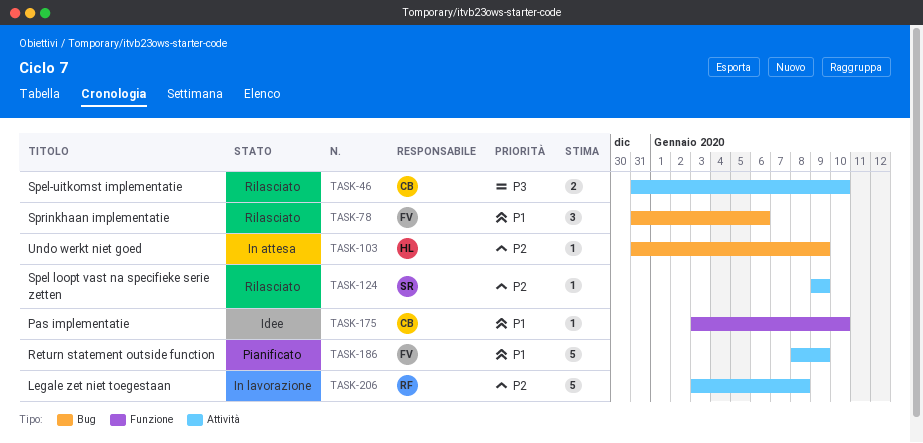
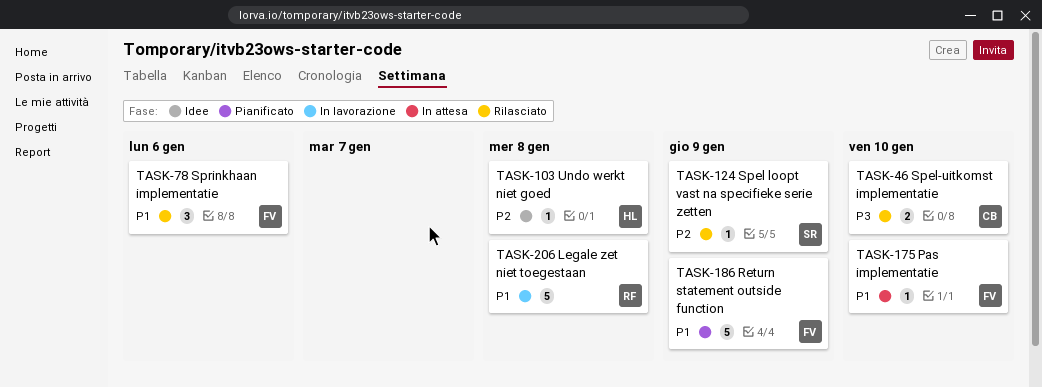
TASK-103, status: In attesa -> Idee
TASK-103, due: Jan 9 -> Jan 8
TASK-175, status: Idee -> In attesa
TASK-175, owner: CB -> FV
TASK-206, priority: P2 -> P1

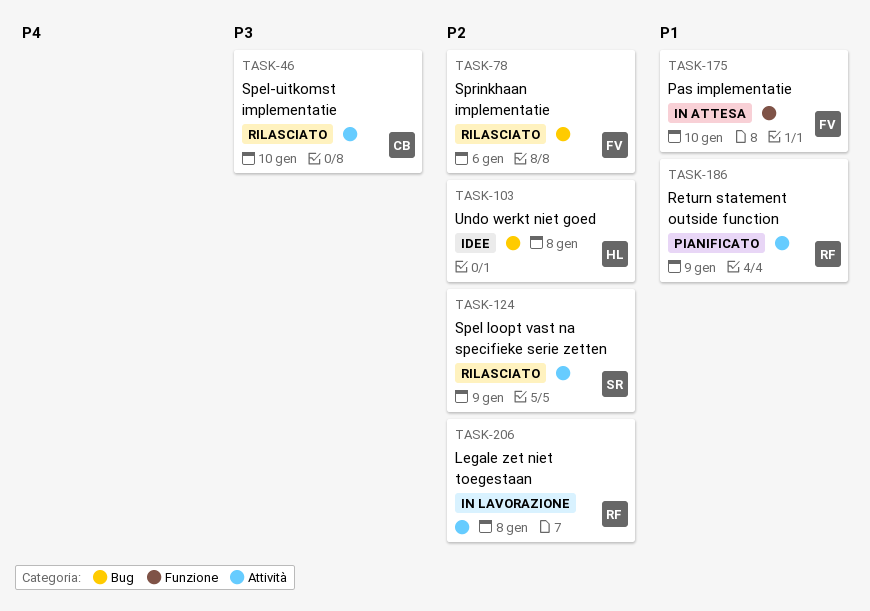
TASK-78, priority: P1 -> P2
TASK-186, owner: FV -> RF
TASK-206, priority: P1 -> P2

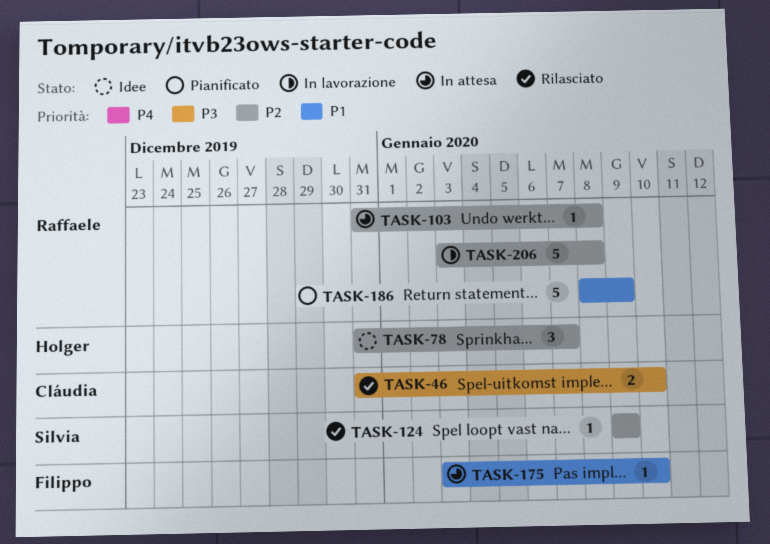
TASK-78, status: Rilasciato -> Idee
TASK-78, owner: Filippo -> Holger
TASK-78, due: Jan 6 -> Jan 7
TASK-103, status: Idee -> In attesa
TASK-103, owner: Holger -> Raffaele

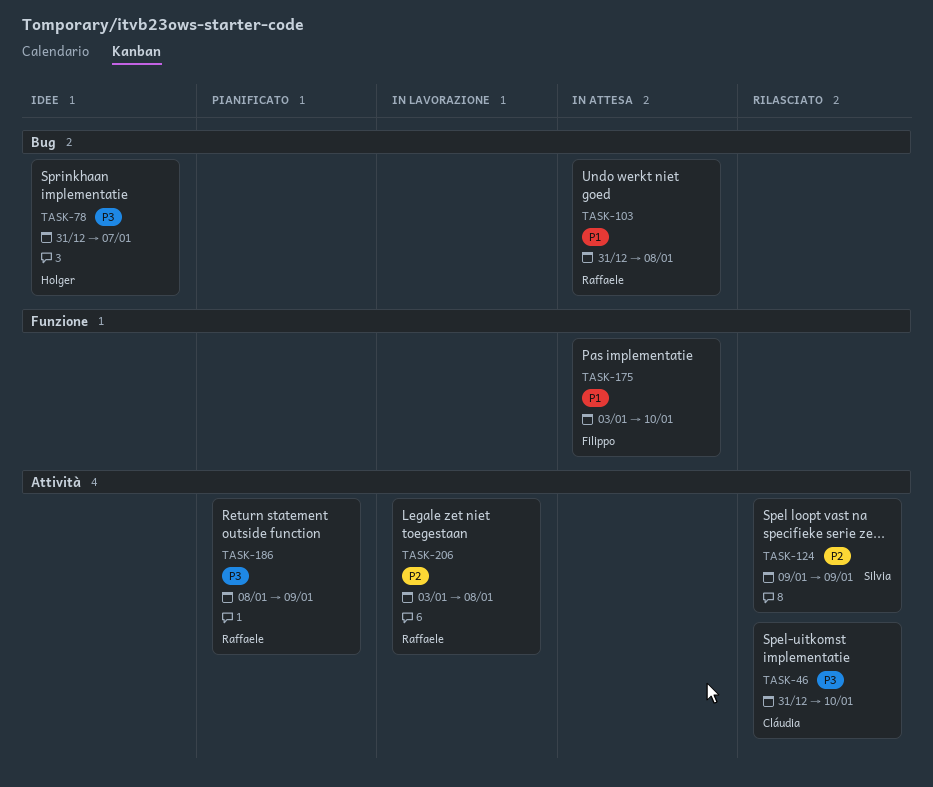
TASK-78, priority: P2 -> P3
TASK-103, priority: P2 -> P1
TASK-186, priority: P1 -> P3

